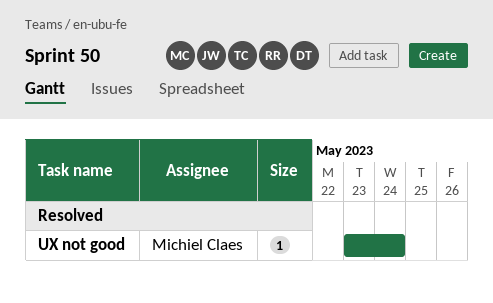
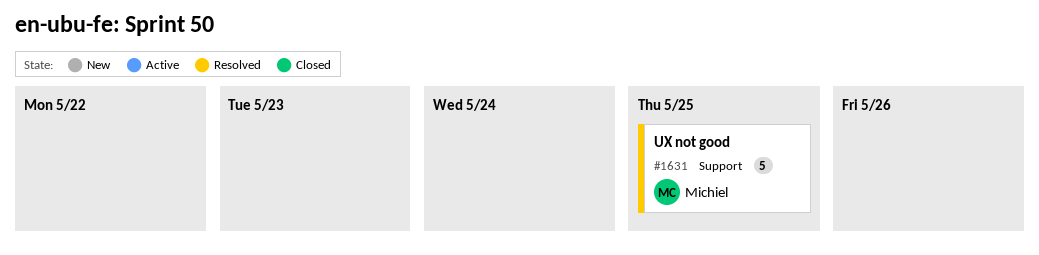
UX not good, estimate: 1 -> 5
UX not good, due: May 24 -> May 25

